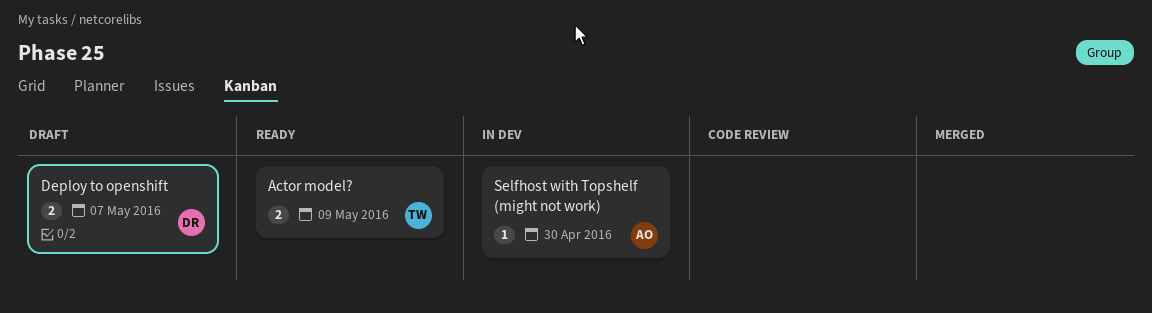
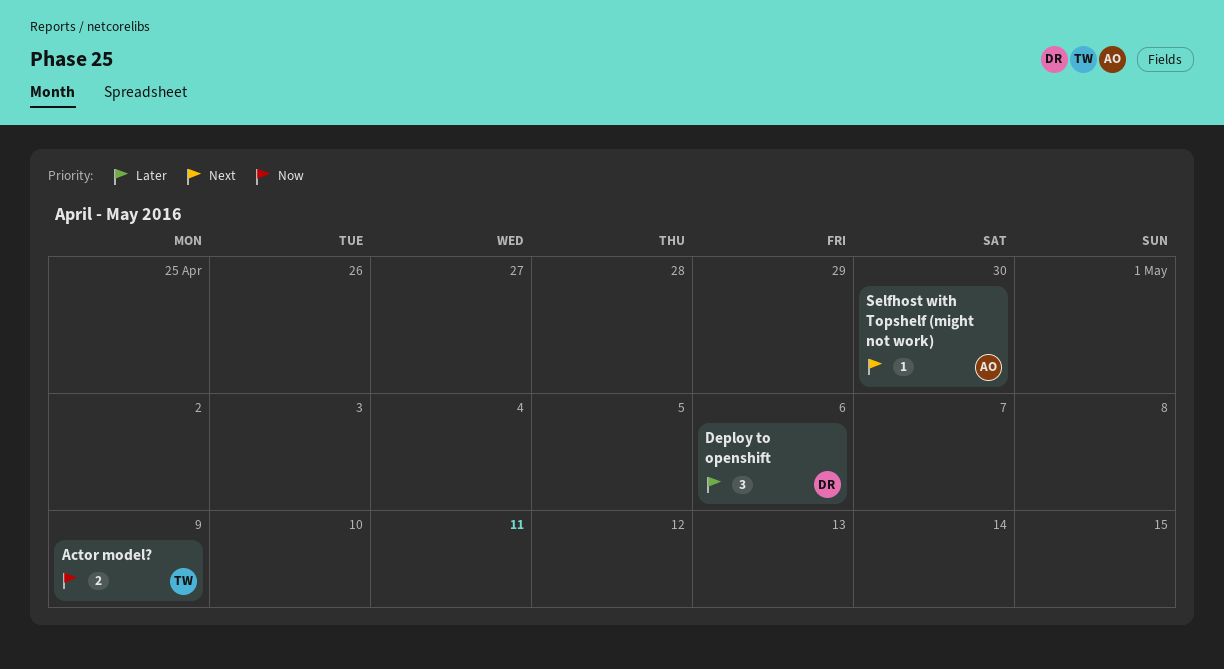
Deploy to openshift, estimate: 2 -> 3
Deploy to openshift, due: May 7 -> May 6

